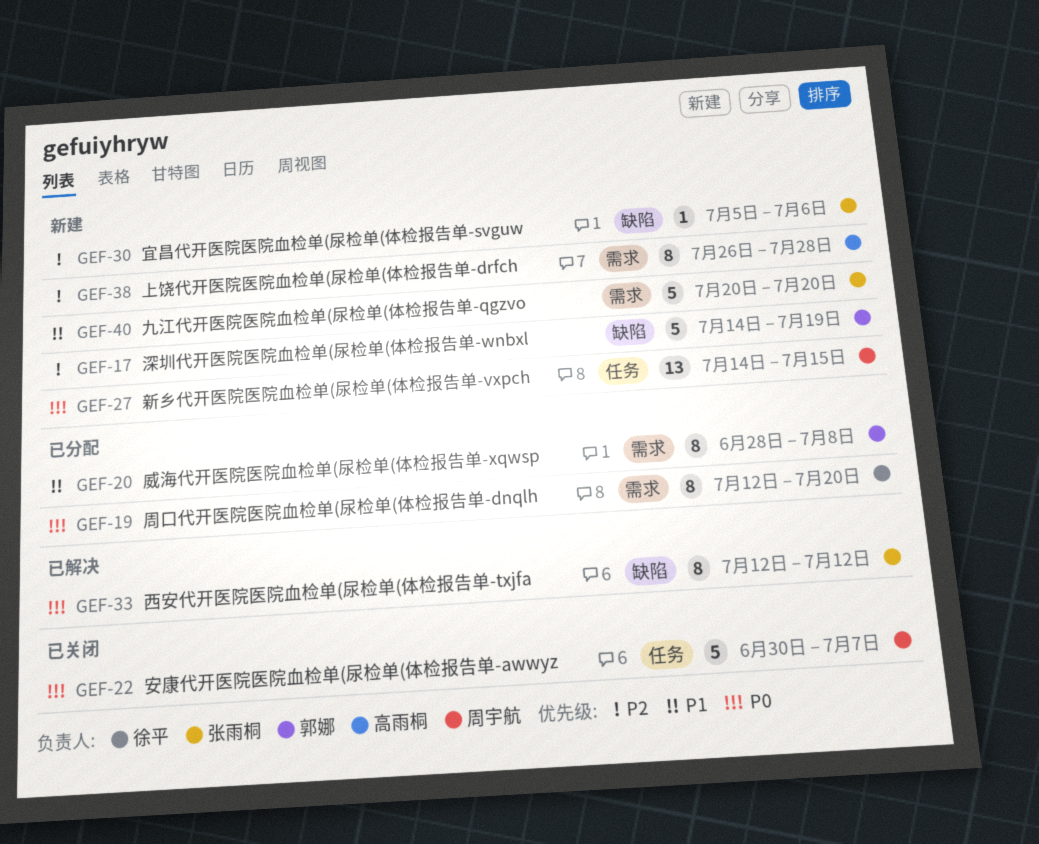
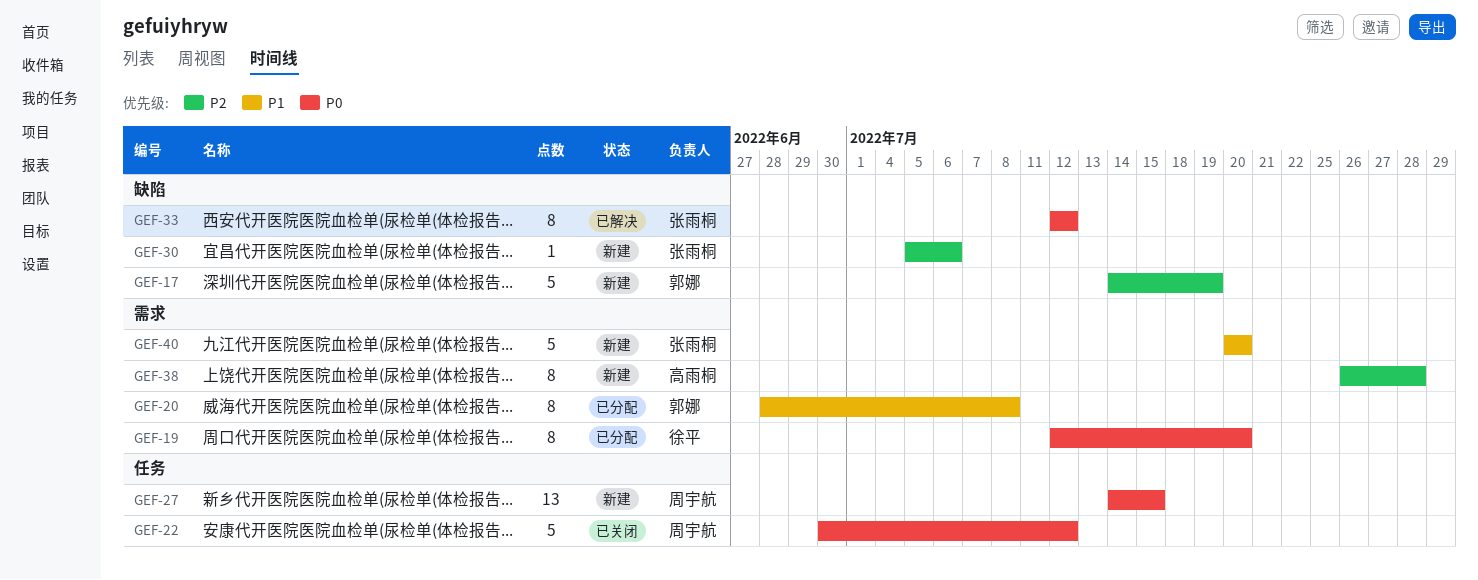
GEF-22, due: Jul 7 -> Jul 12

